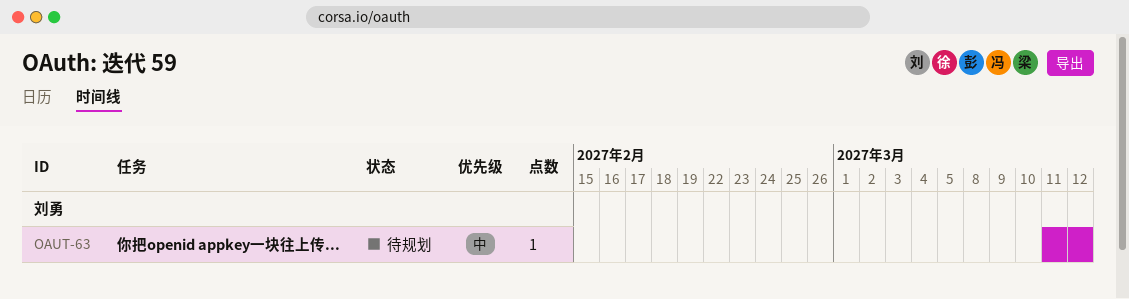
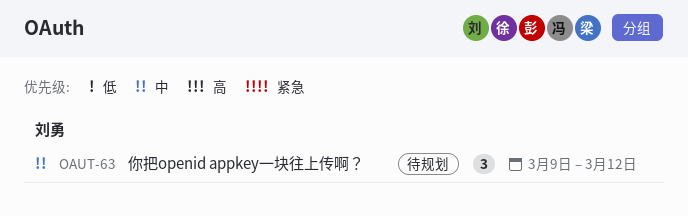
OAUT-63, estimate: 1 -> 3
OAUT-63, start: Mar 11 -> Mar 9

